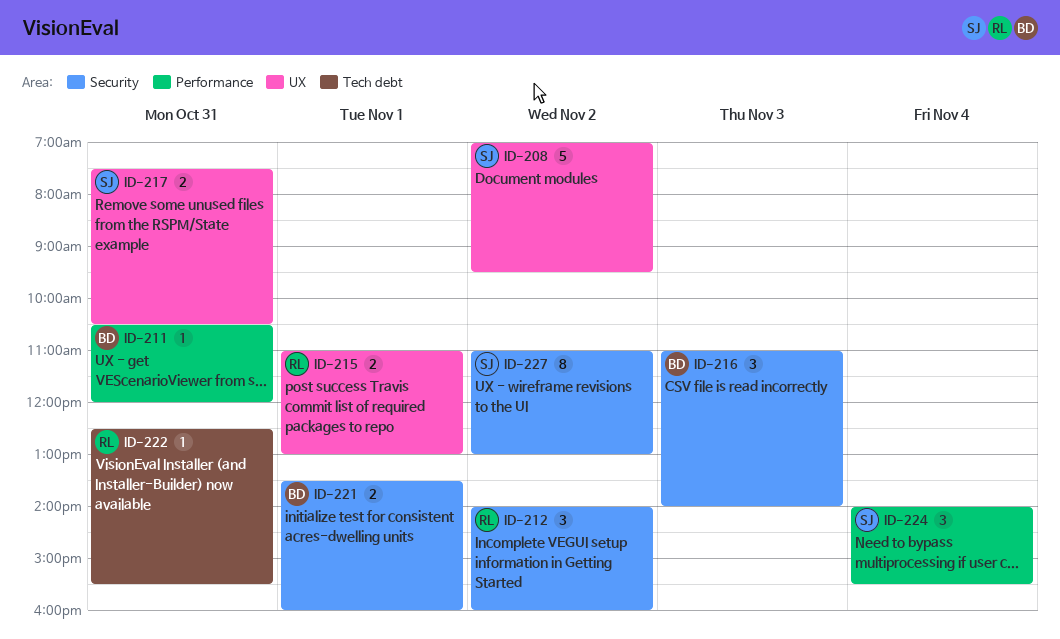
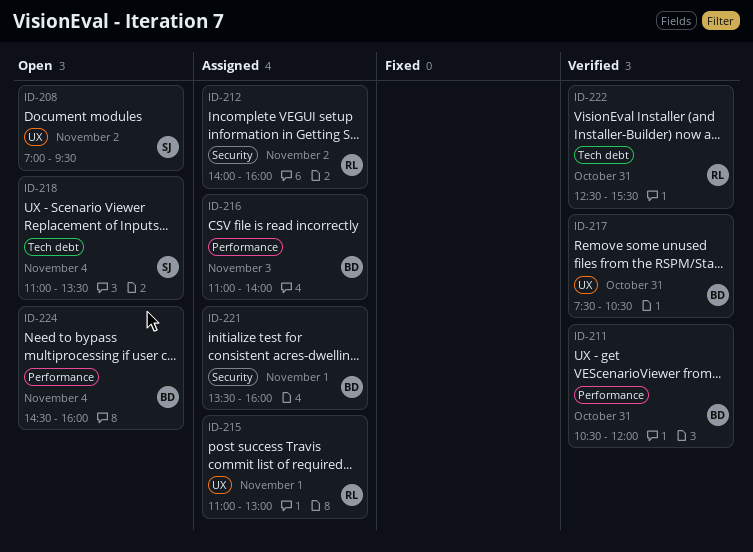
ID-216, label: Security -> Performance
ID-217, owner: SJ -> BD
ID-218: none -> present
ID-224, owner: SJ -> BD
ID-224, begins: 14:00 -> 14:30
ID-224, ends: 15:30 -> 16:00
ID-227: present -> none

